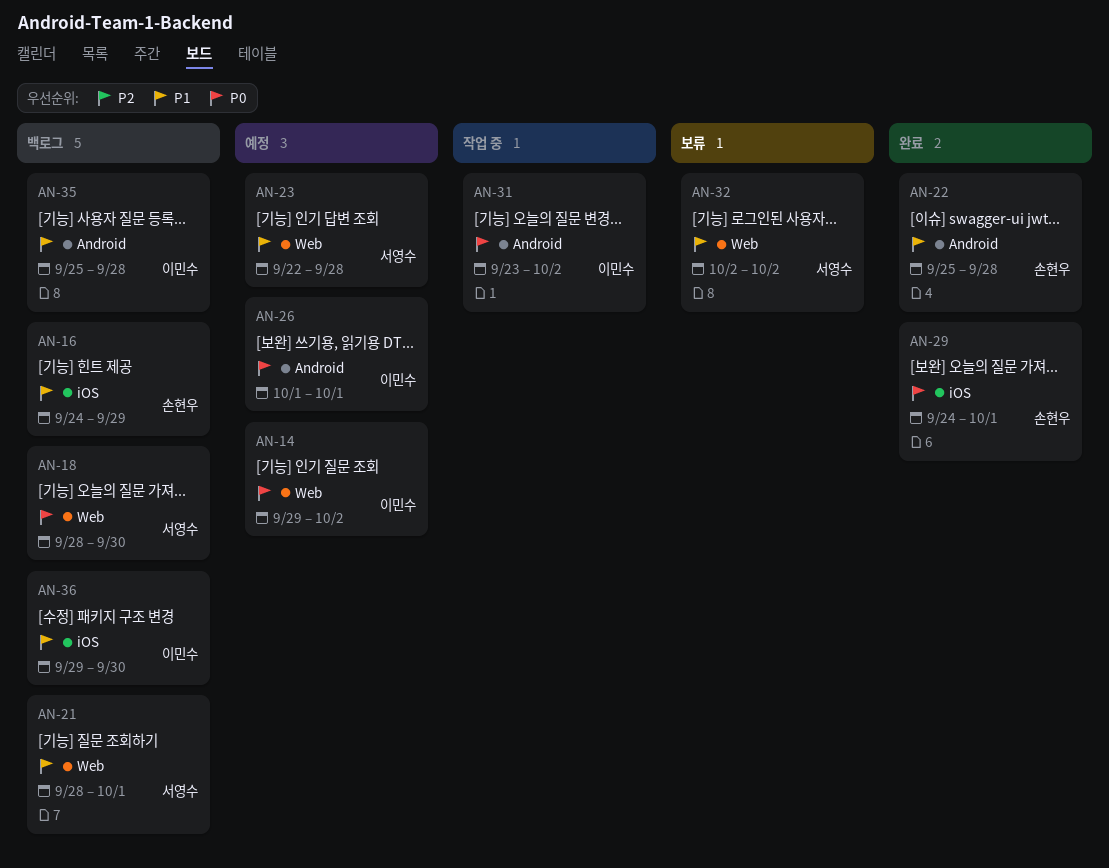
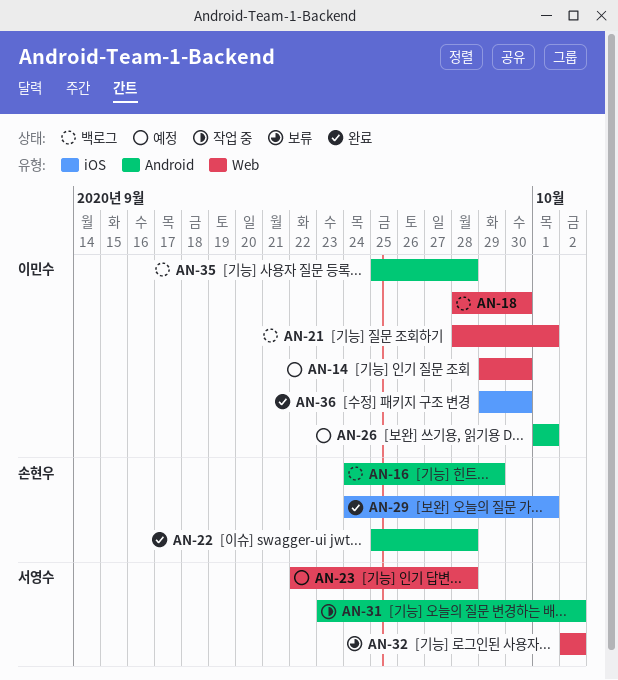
AN-14, due: Oct 2 -> Sep 30
AN-16, label: iOS -> Android
AN-18, owner: 서영수 -> 이민수
AN-21, owner: 서영수 -> 이민수
AN-31, owner: 이민수 -> 서영수
AN-36, status: 백로그 -> 완료

